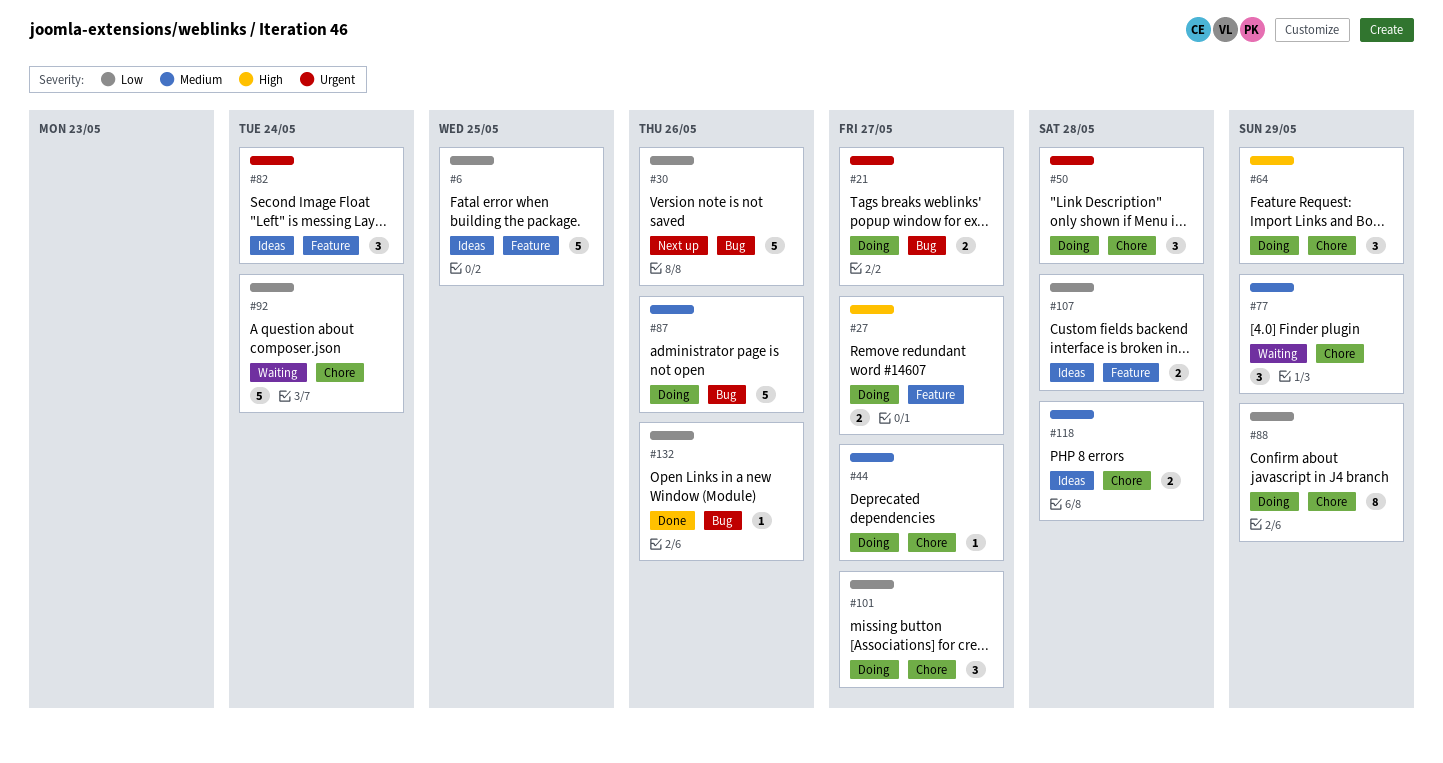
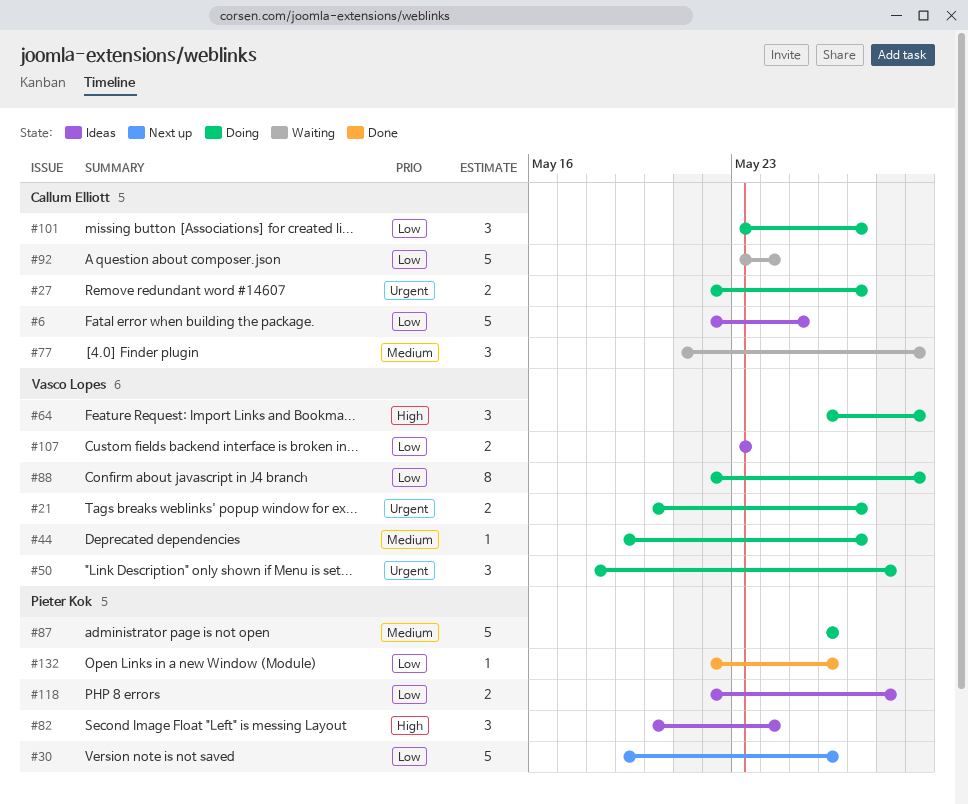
#27, priority: High -> Urgent
#82, priority: Urgent -> High
#107, due: May 28 -> May 23
#118, priority: Medium -> Low

